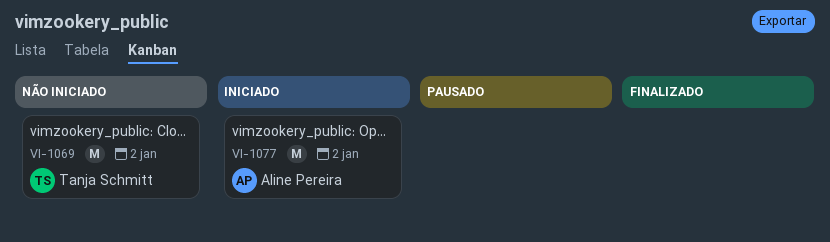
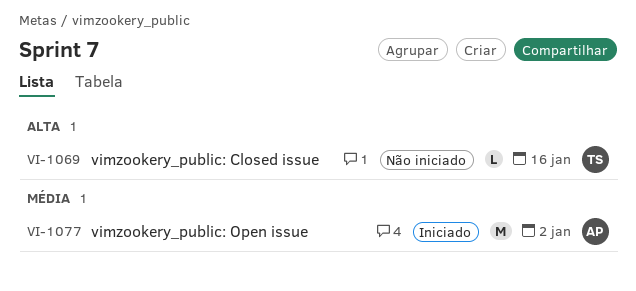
VI-1069, estimate: M -> L
VI-1069, due: Jan 2 -> Jan 16

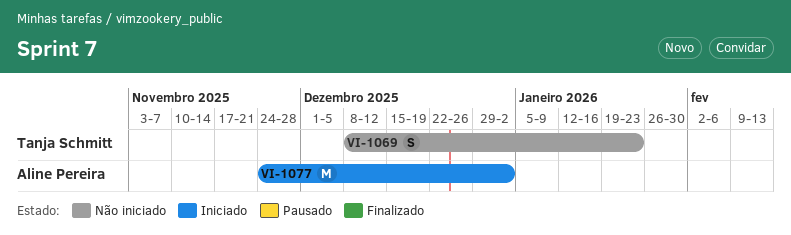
VI-1069, estimate: L -> S
VI-1069, due: Jan 16 -> Jan 23

